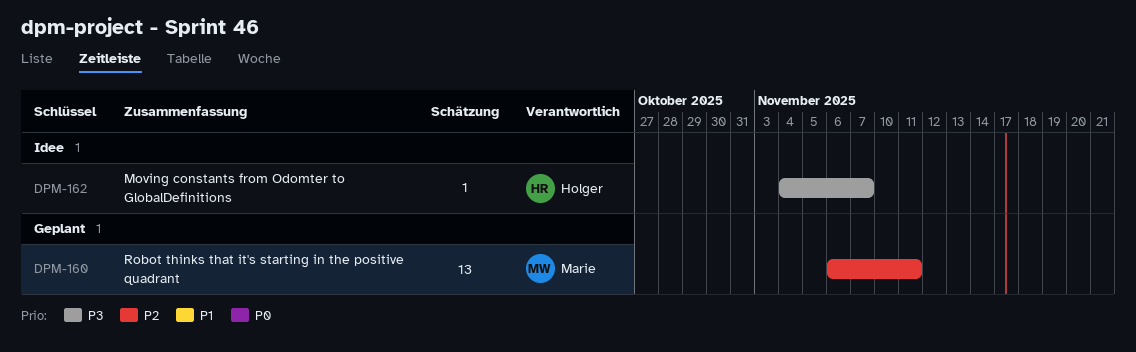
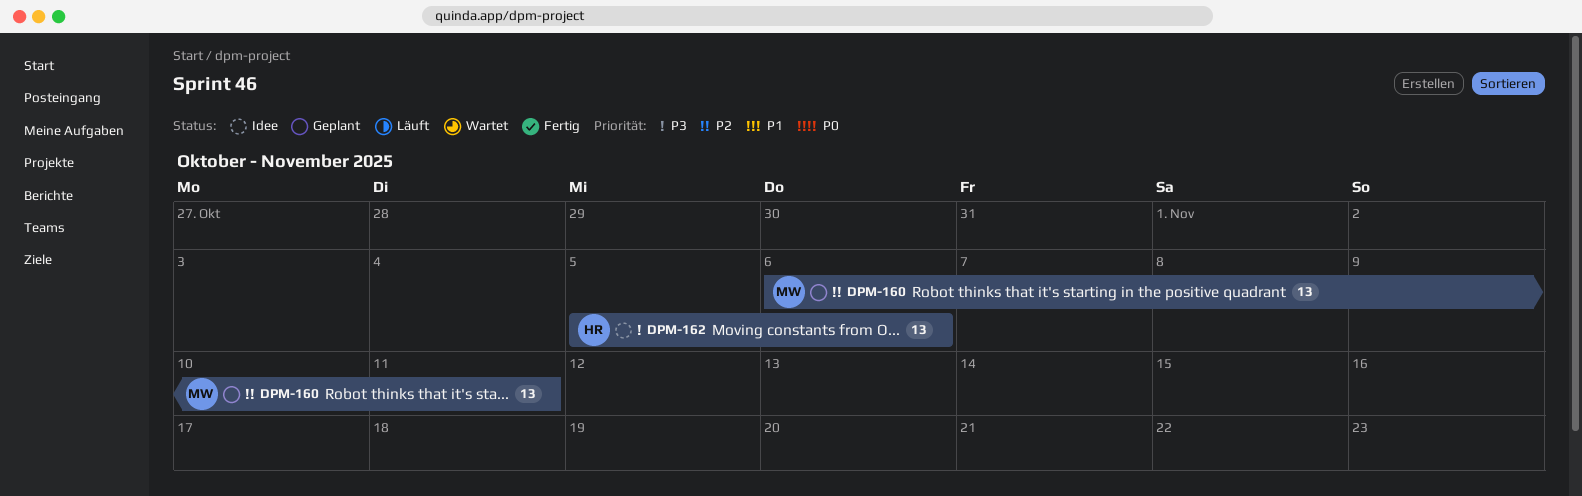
DPM-162, estimate: 1 -> 13
DPM-162, start: Nov 4 -> Nov 5
DPM-162, due: Nov 7 -> Nov 6

